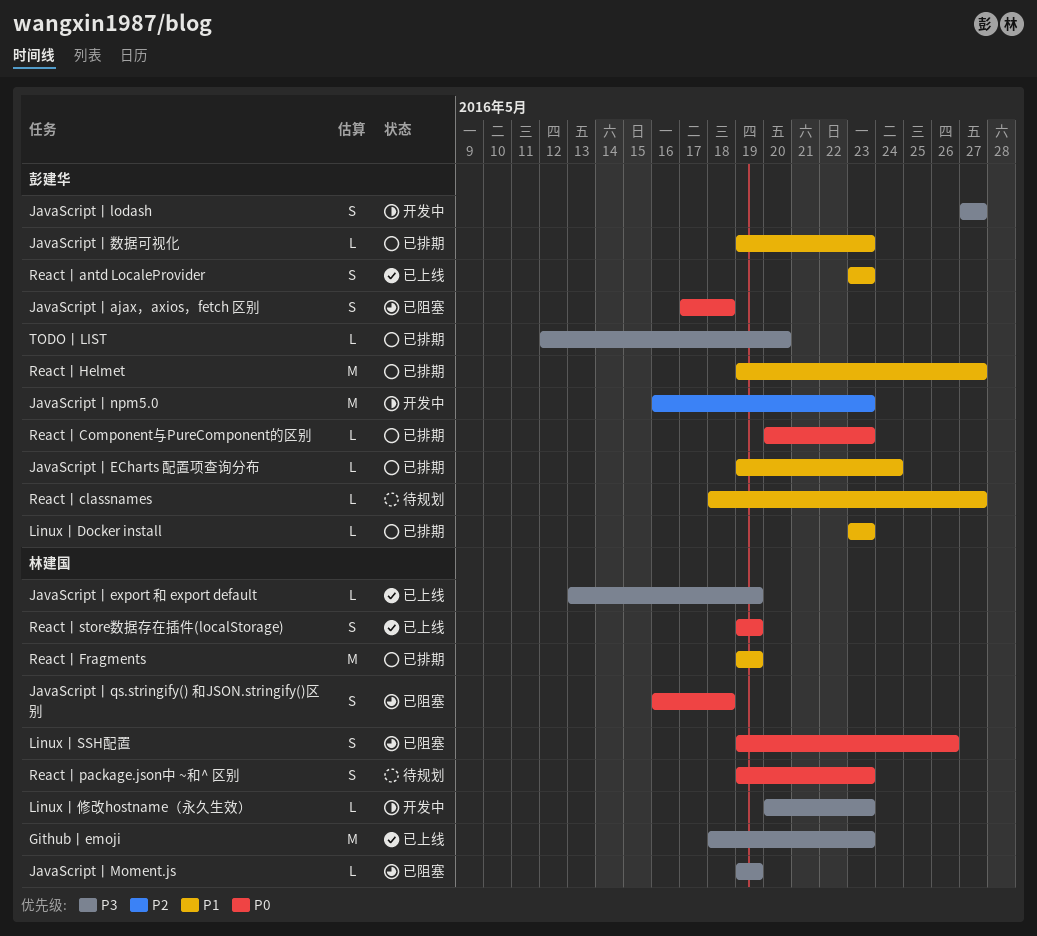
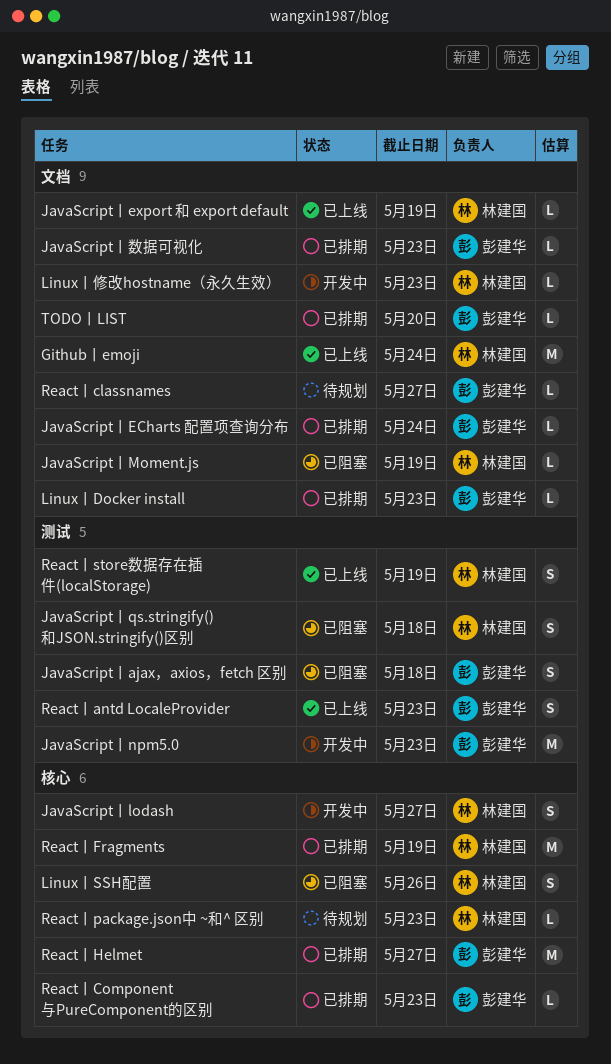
Github丨emoji, due: May 23 -> May 24
JavaScript丨lodash, owner: 彭建华 -> 林建国
React丨package.json中 ~和^ 区别, estimate: S -> L

